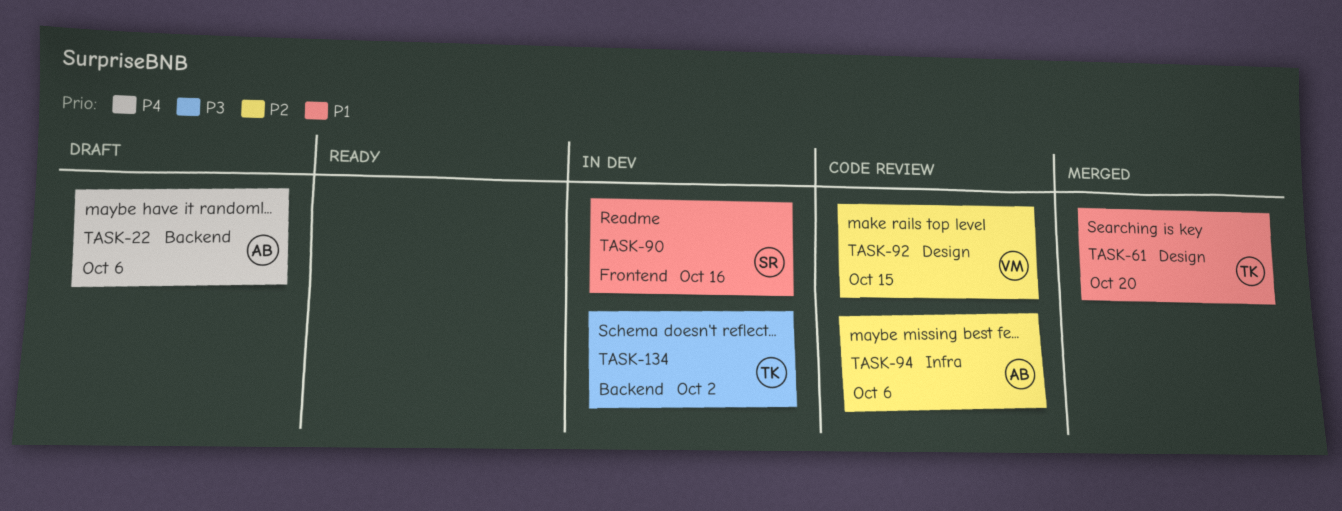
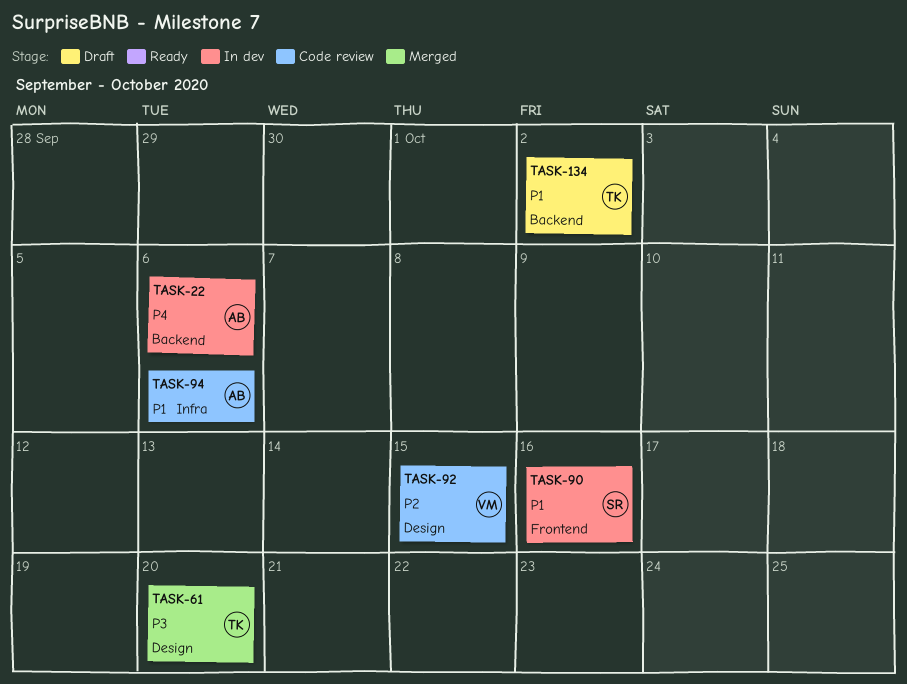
TASK-22, status: Draft -> In dev
TASK-61, priority: P1 -> P3
TASK-94, priority: P2 -> P1
TASK-134, status: In dev -> Draft
TASK-134, priority: P3 -> P1

